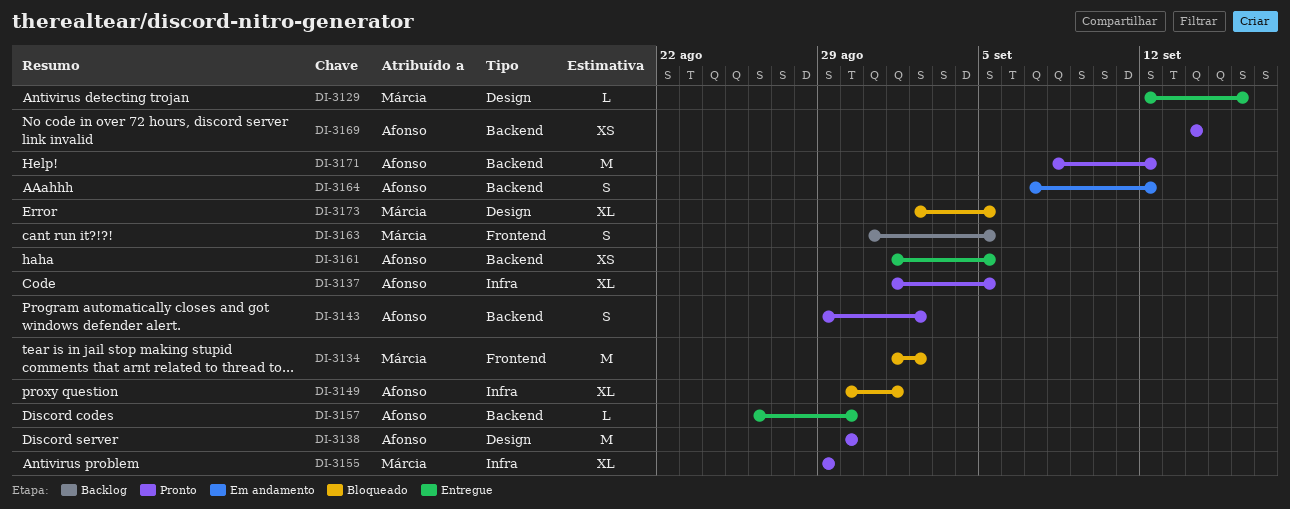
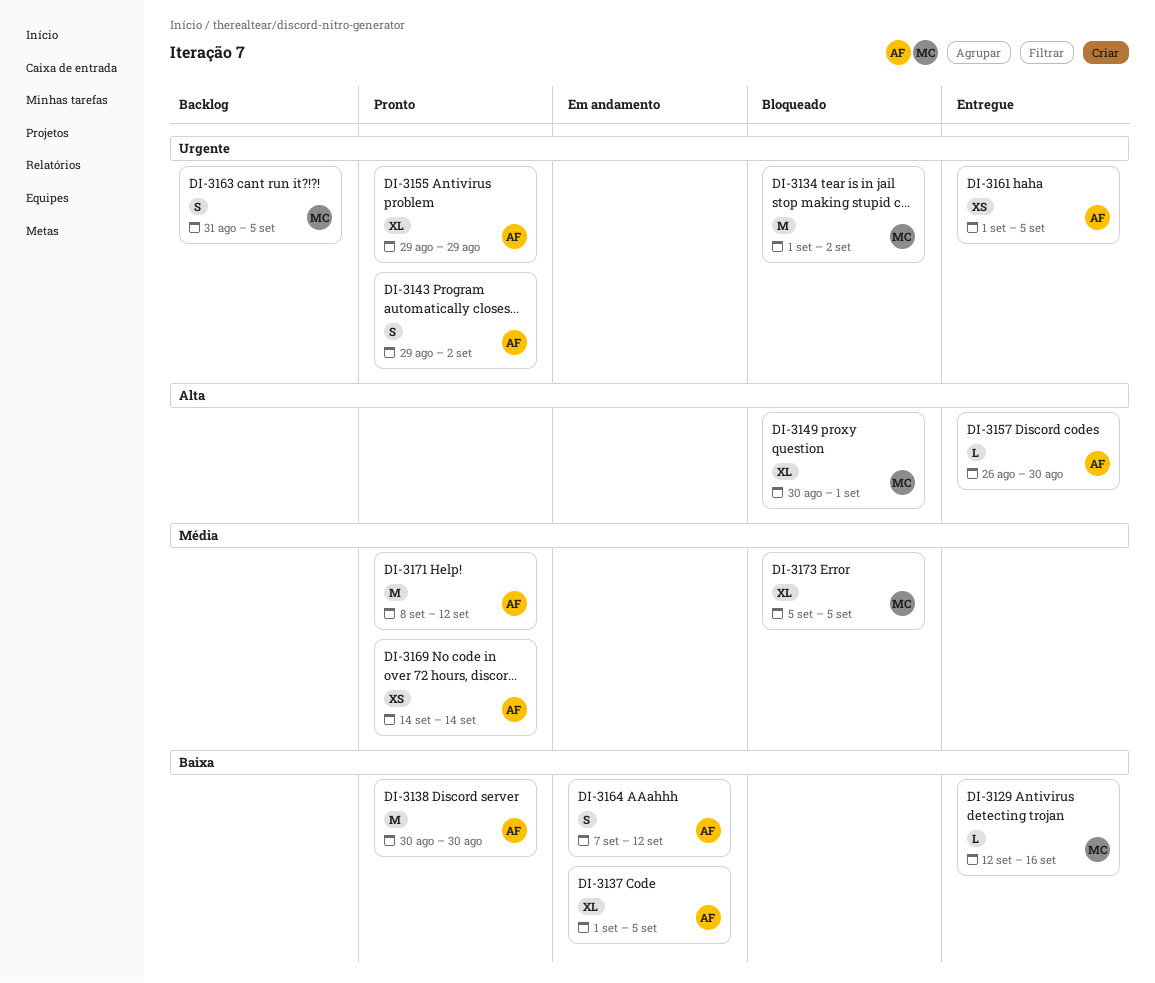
DI-3137, status: Pronto -> Em andamento
DI-3149, owner: Afonso -> Márcia
DI-3155, owner: Márcia -> Afonso
DI-3173, start: Sep 2 -> Sep 5

